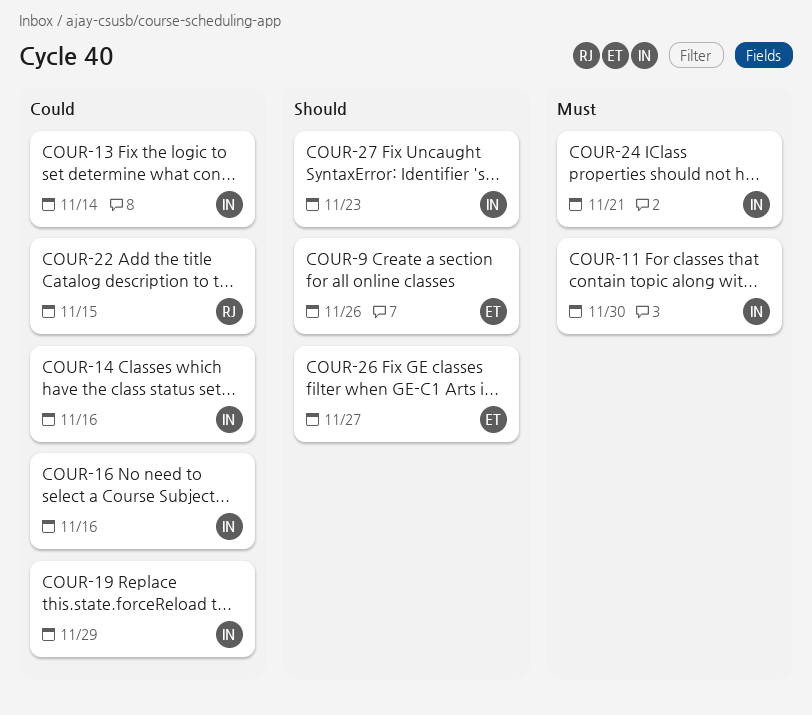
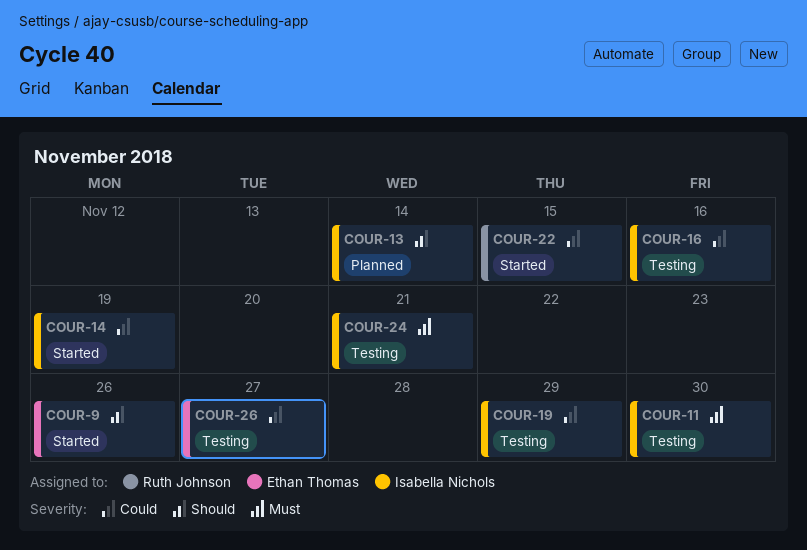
COUR-13, priority: Could -> Should
COUR-14, due: Nov 16 -> Nov 19
COUR-26, priority: Should -> Could
COUR-27: present -> none

